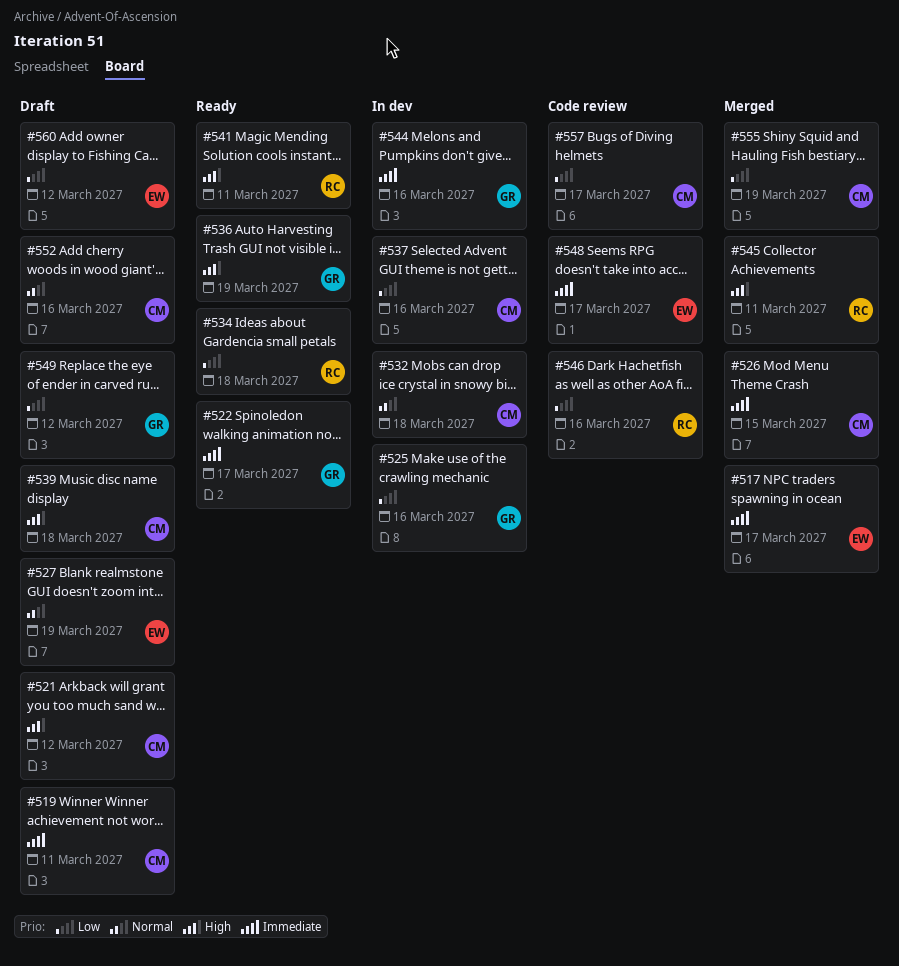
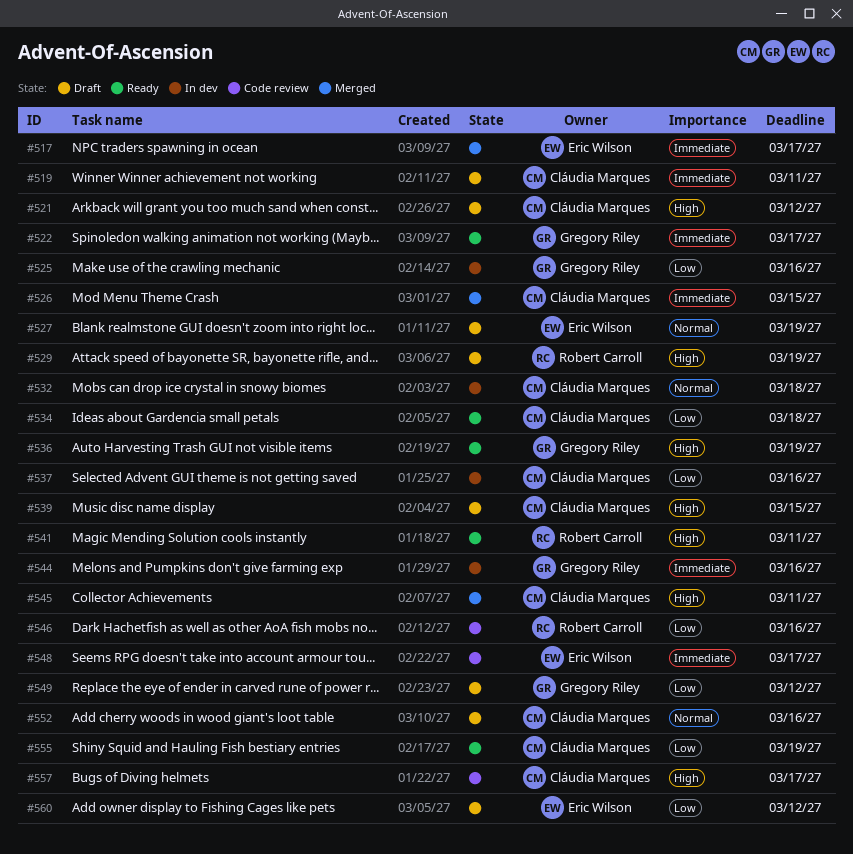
#529: none -> present
#534, owner: Robert Carroll -> Cláudia Marques
#539, due: Mar 18 -> Mar 15
#545, owner: Robert Carroll -> Cláudia Marques
#555, status: Merged -> Ready
#557, priority: Low -> High

